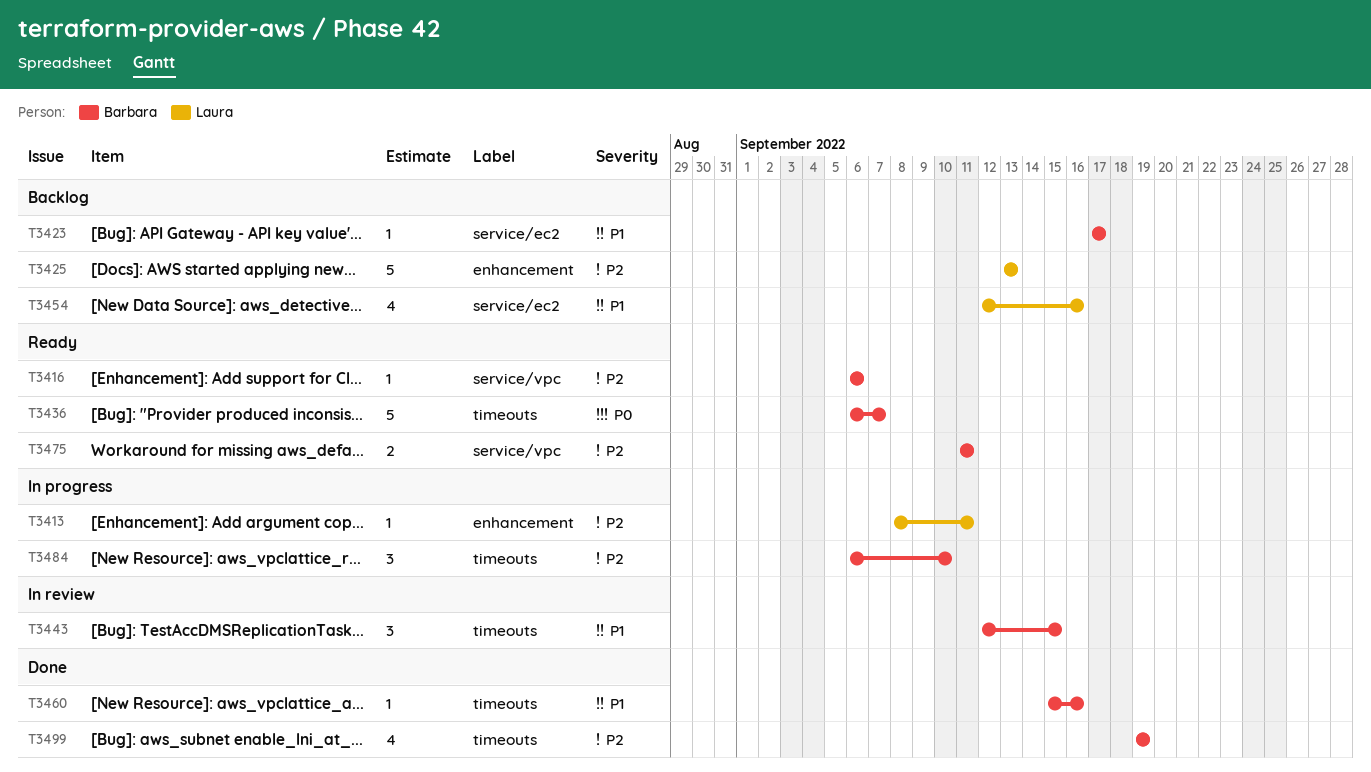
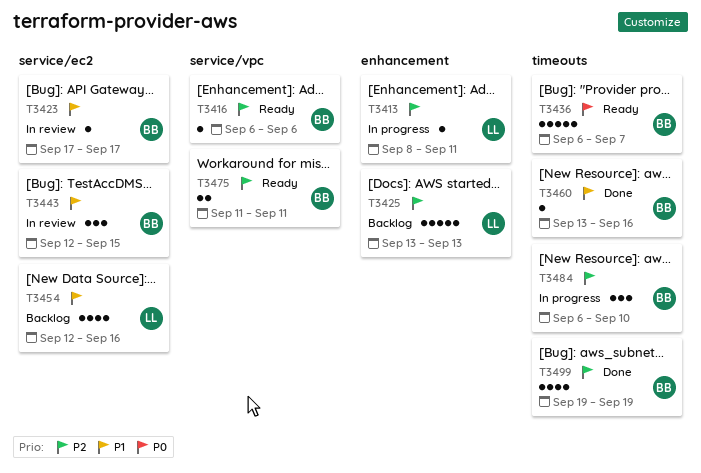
T3423, status: Backlog -> In review
T3443, label: timeouts -> service/ec2
T3460, start: Sep 15 -> Sep 13

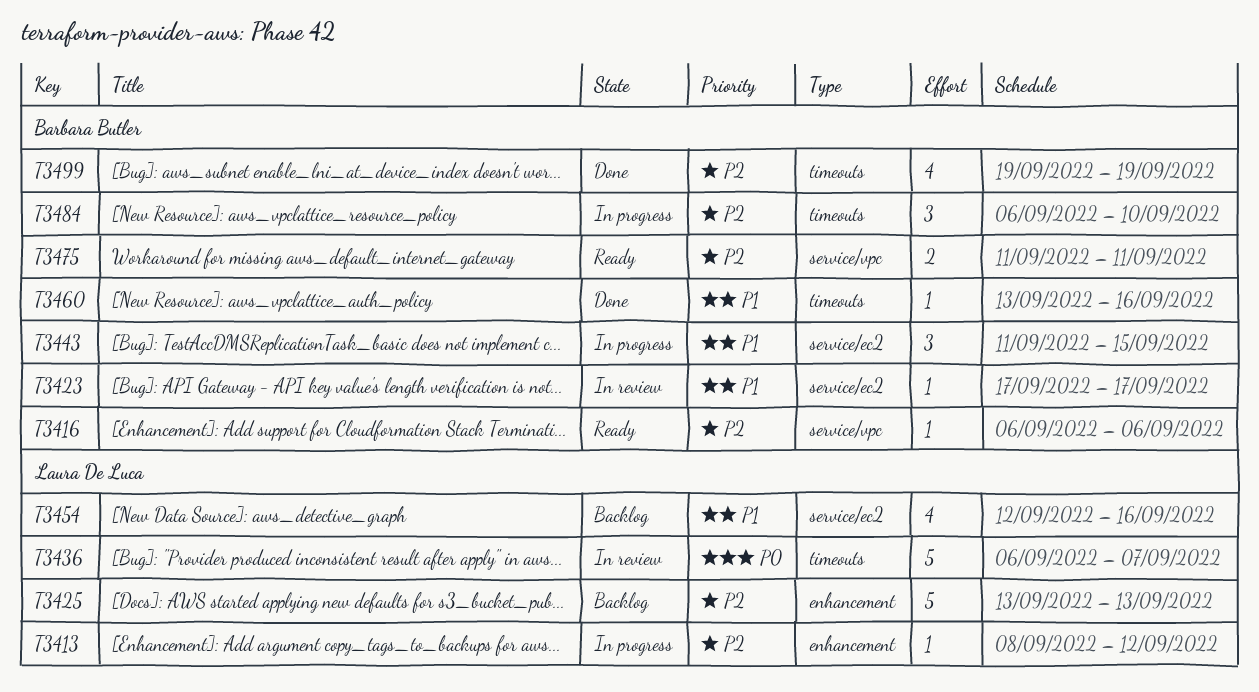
T3413, due: Sep 11 -> Sep 12
T3436, status: Ready -> In review
T3436, owner: Barbara Butler -> Laura De Luca
T3443, status: In review -> In progress
T3443, start: Sep 12 -> Sep 11

